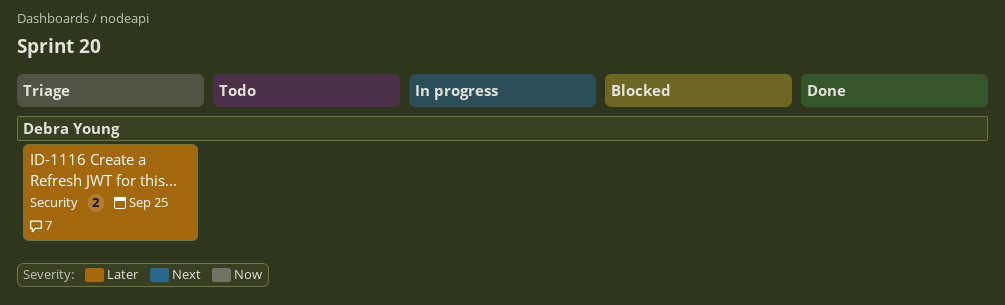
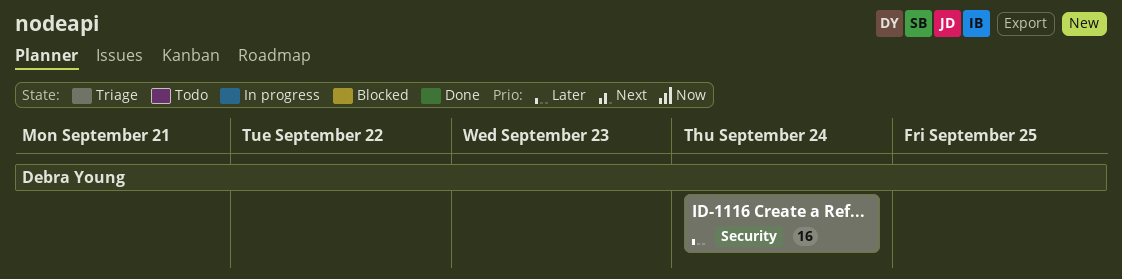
ID-1116, estimate: 2 -> 16
ID-1116, due: Sep 25 -> Sep 24

